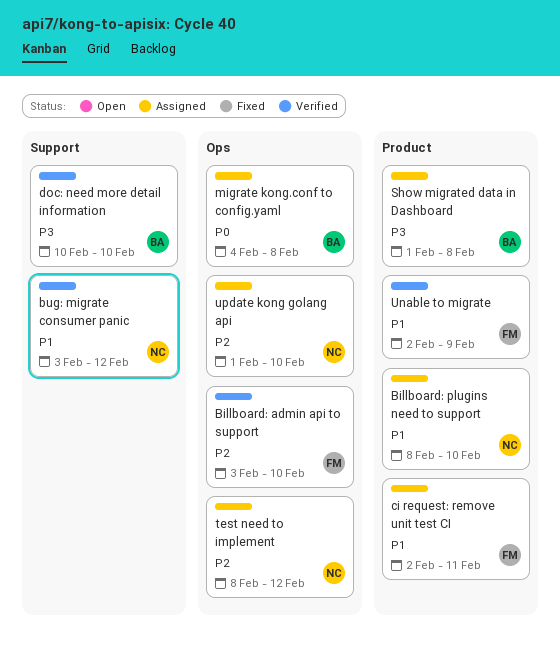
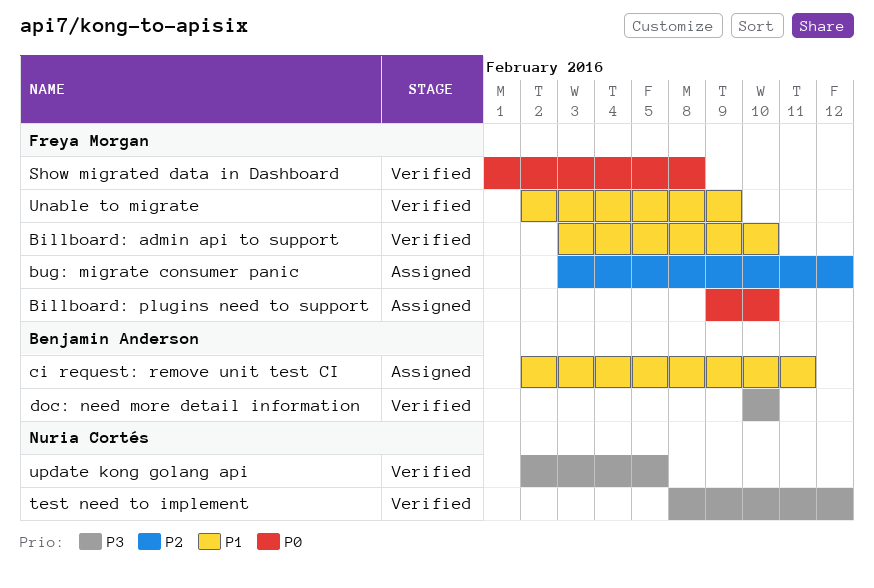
Billboard: admin api to support, priority: P2 -> P1
Billboard: plugins need to support, owner: Nuria Cortés -> Freya Morgan
Billboard: plugins need to support, priority: P1 -> P0
Billboard: plugins need to support, start: Feb 8 -> Feb 9
bug: migrate consumer panic, status: Verified -> Assigned
bug: migrate consumer panic, owner: Nuria Cortés -> Freya Morgan
bug: migrate consumer panic, priority: P1 -> P2
ci request: remove unit test CI, owner: Freya Morgan -> Benjamin Anderson
migrate kong.conf to config.yaml: present -> none
Show migrated data in Dashboard, status: Assigned -> Verified
Show migrated data in Dashboard, owner: Benjamin Anderson -> Freya Morgan
Show migrated data in Dashboard, priority: P3 -> P0
test need to implement, status: Assigned -> Verified
test need to implement, priority: P2 -> P3
update kong golang api, status: Assigned -> Verified
update kong golang api, priority: P2 -> P3
update kong golang api, start: Feb 1 -> Feb 2
update kong golang api, due: Feb 10 -> Feb 5

